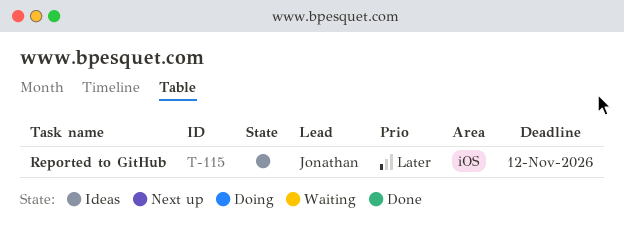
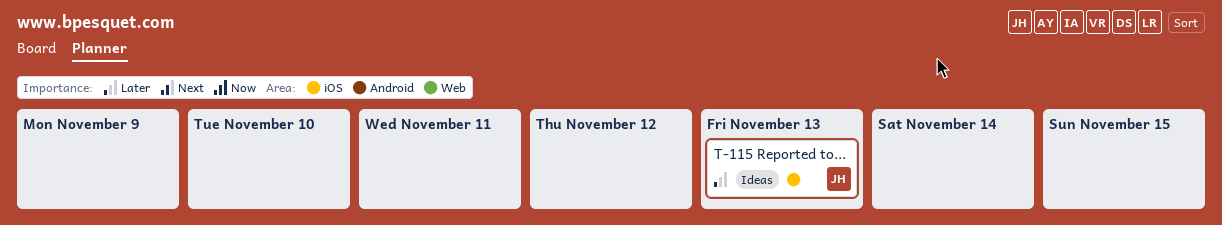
T-115, due: Nov 12 -> Nov 13

